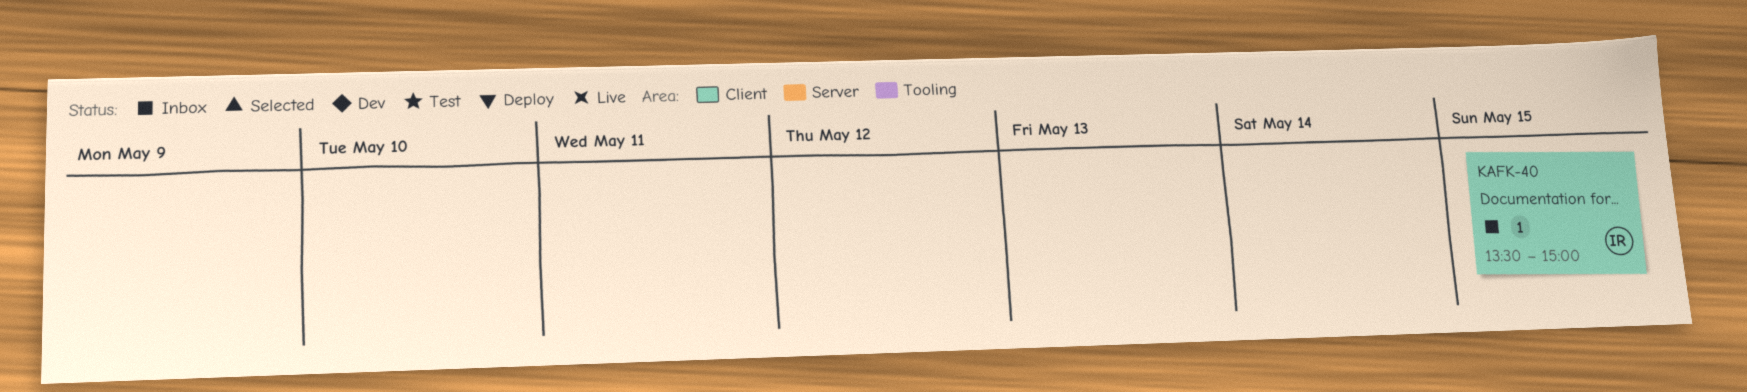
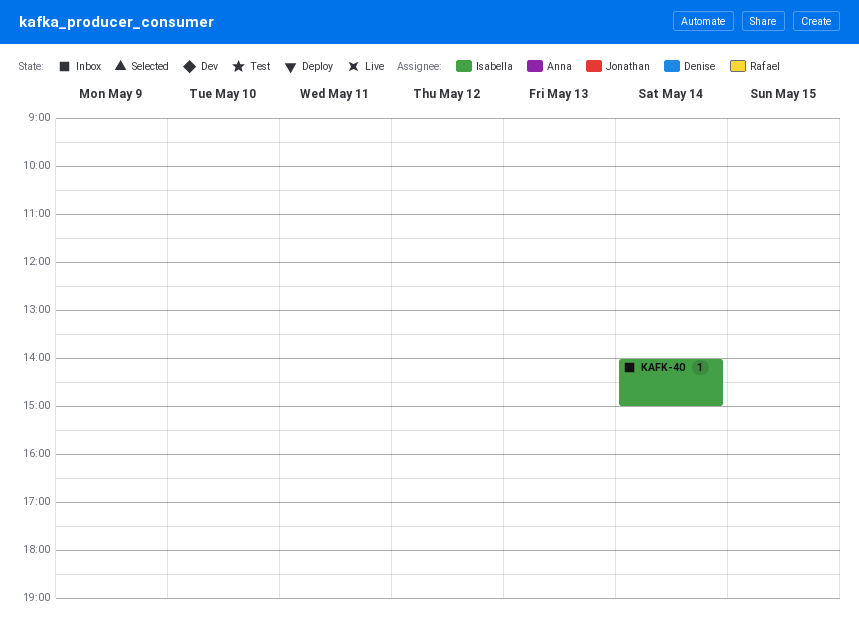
KAFK-40, day: May 15 -> May 14
KAFK-40, begins: 13:30 -> 14:00

